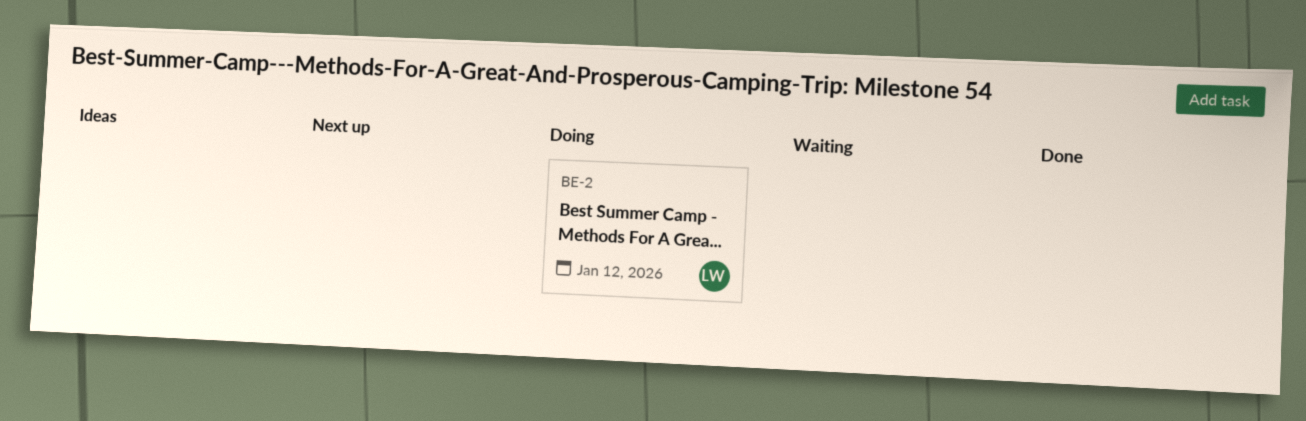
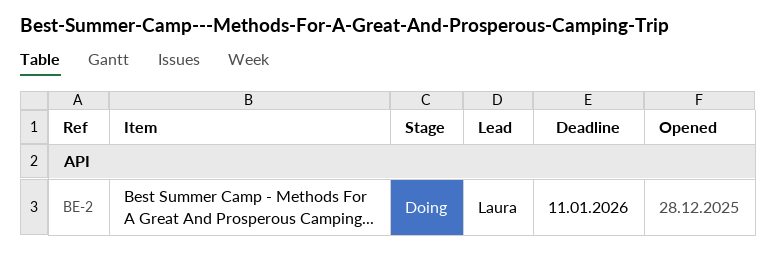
BE-2, due: Jan 12 -> Jan 11

